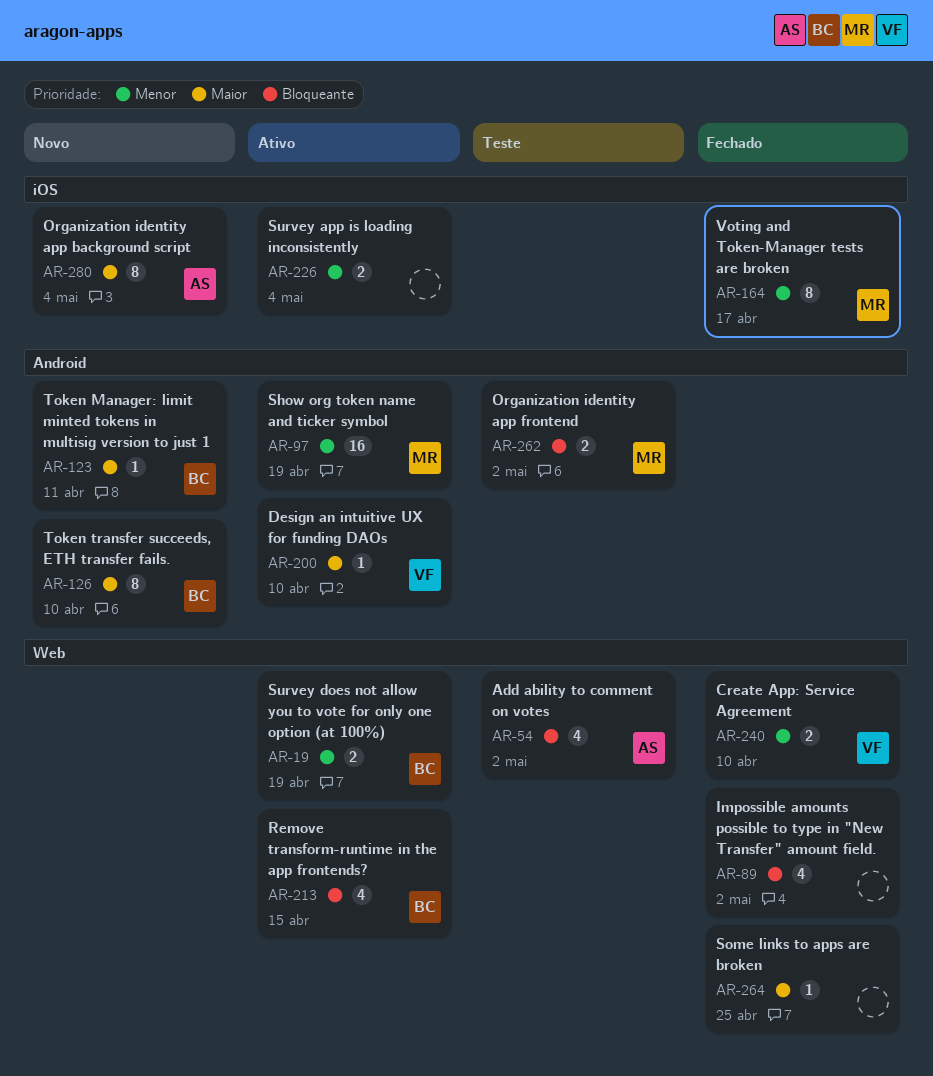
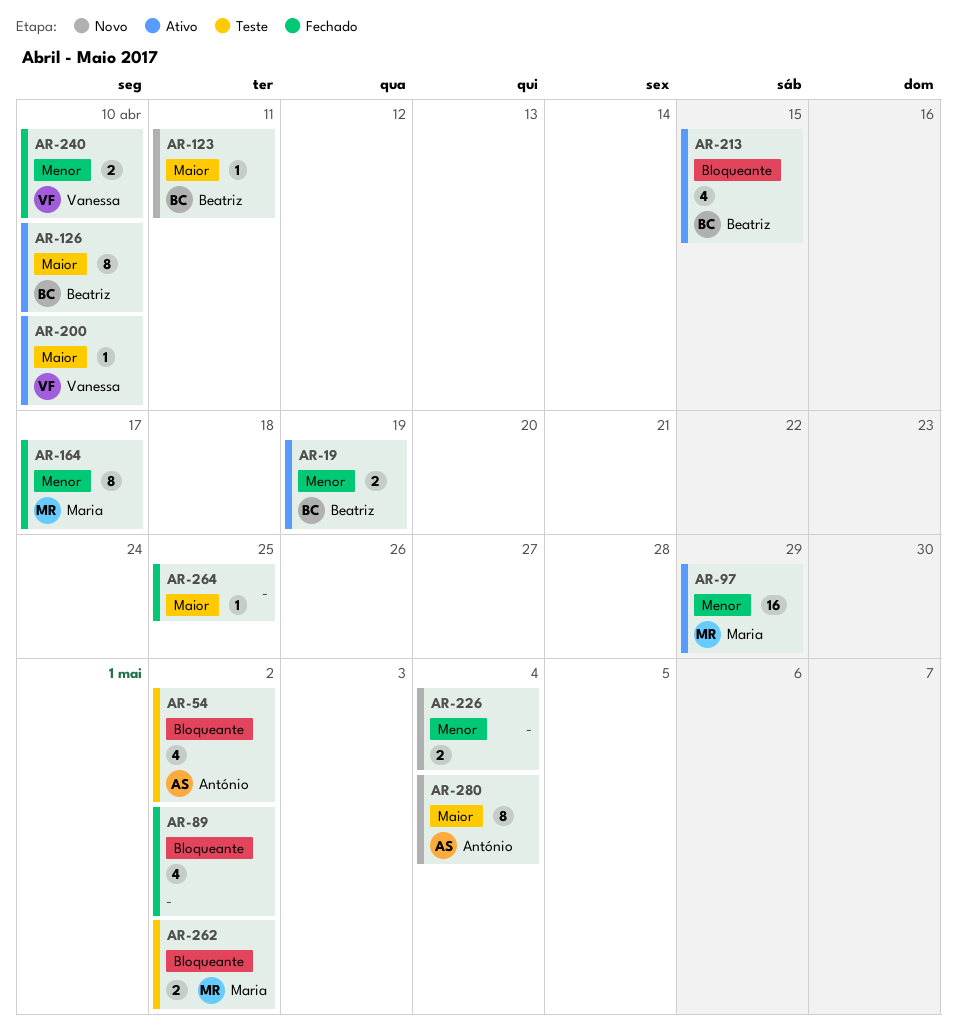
AR-97, due: Apr 19 -> Apr 29
AR-126, status: Novo -> Ativo
AR-226, status: Ativo -> Novo

